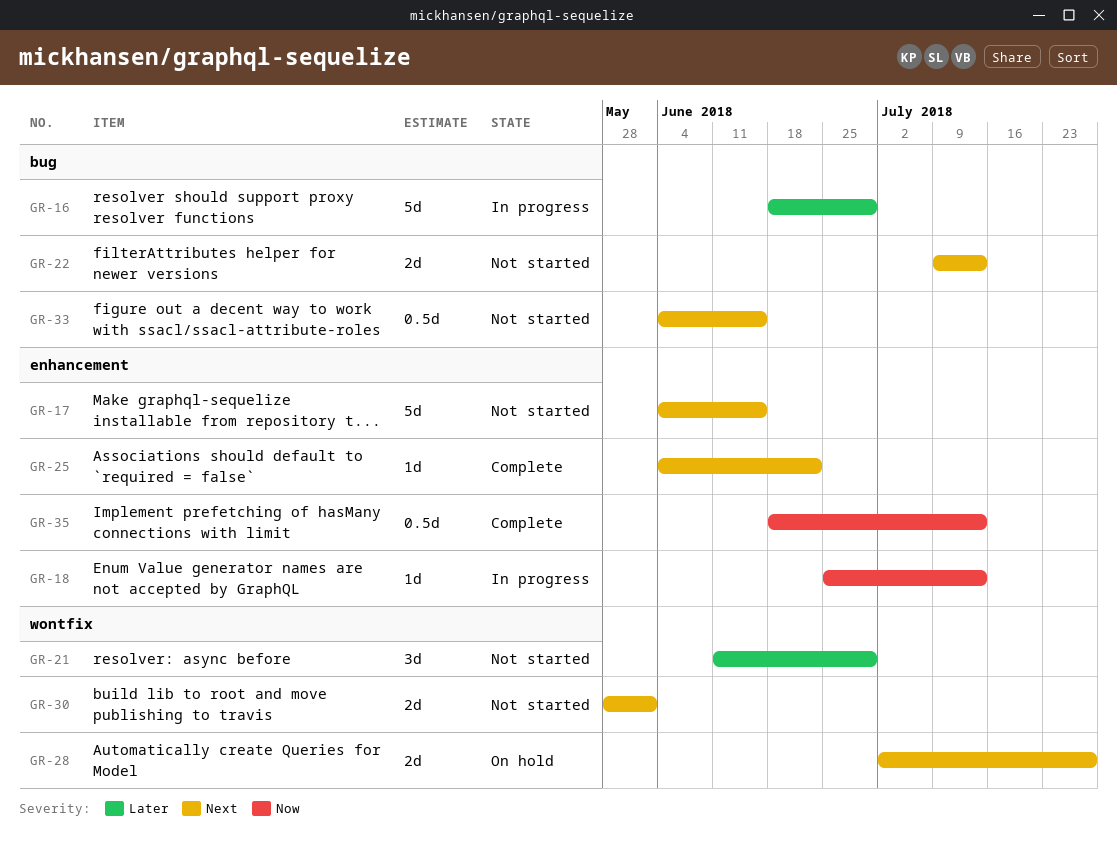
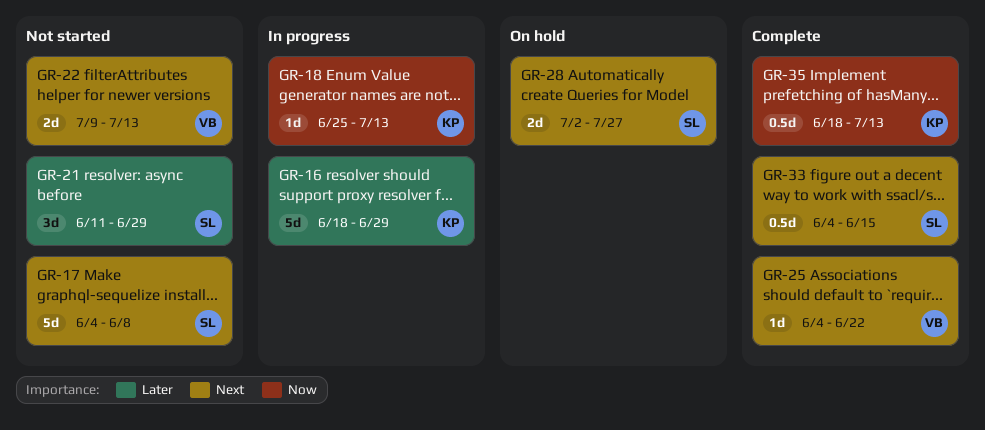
GR-17, due: Jun 15 -> Jun 8
GR-30: present -> none
GR-33, status: Not started -> Complete

